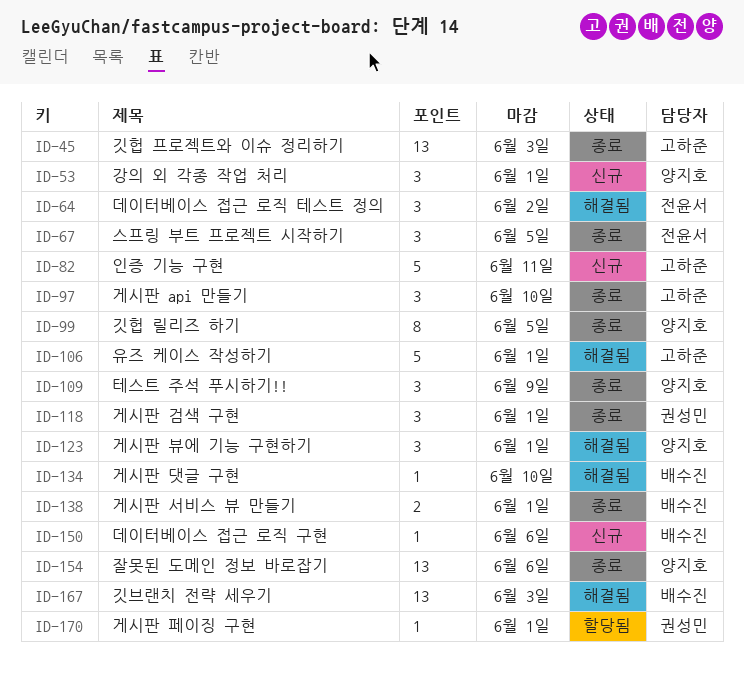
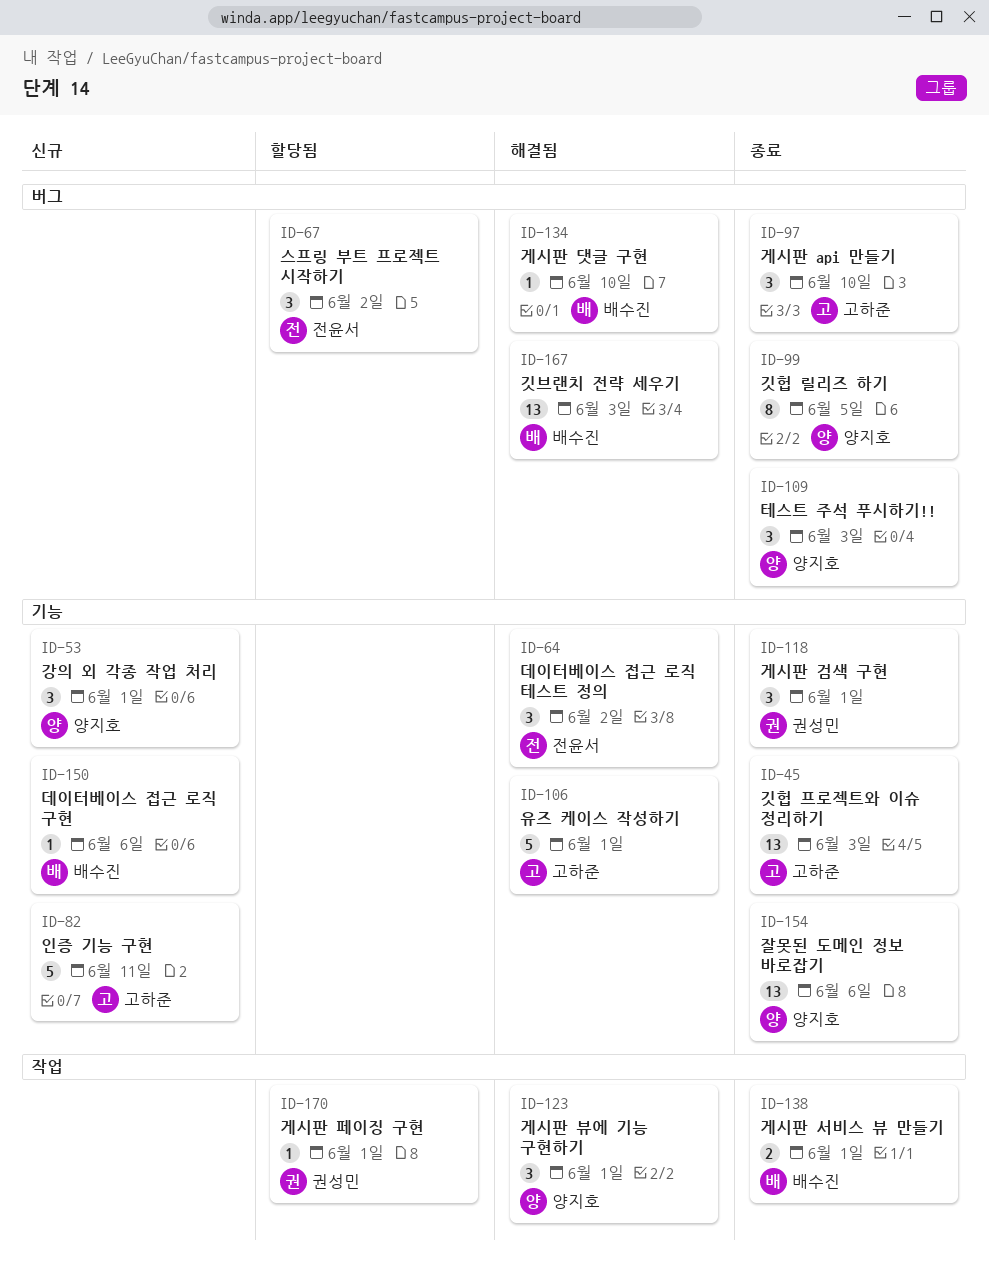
ID-67, status: 종료 -> 할당됨
ID-67, due: Jun 5 -> Jun 2
ID-109, due: Jun 9 -> Jun 3

